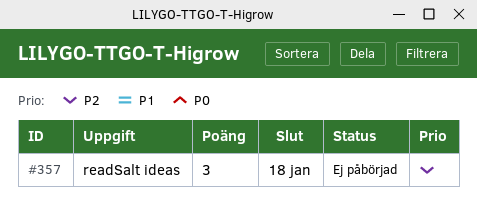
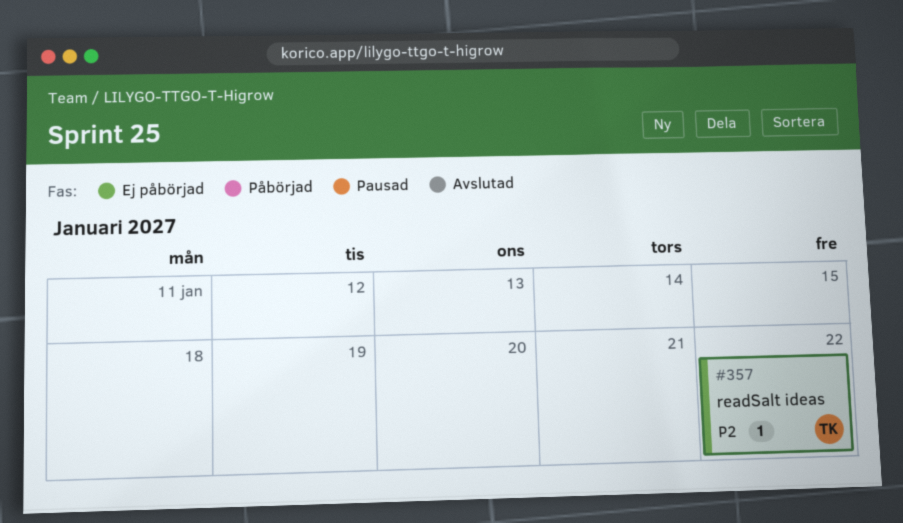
#357, estimate: 3 -> 1
#357, due: Jan 18 -> Jan 22

